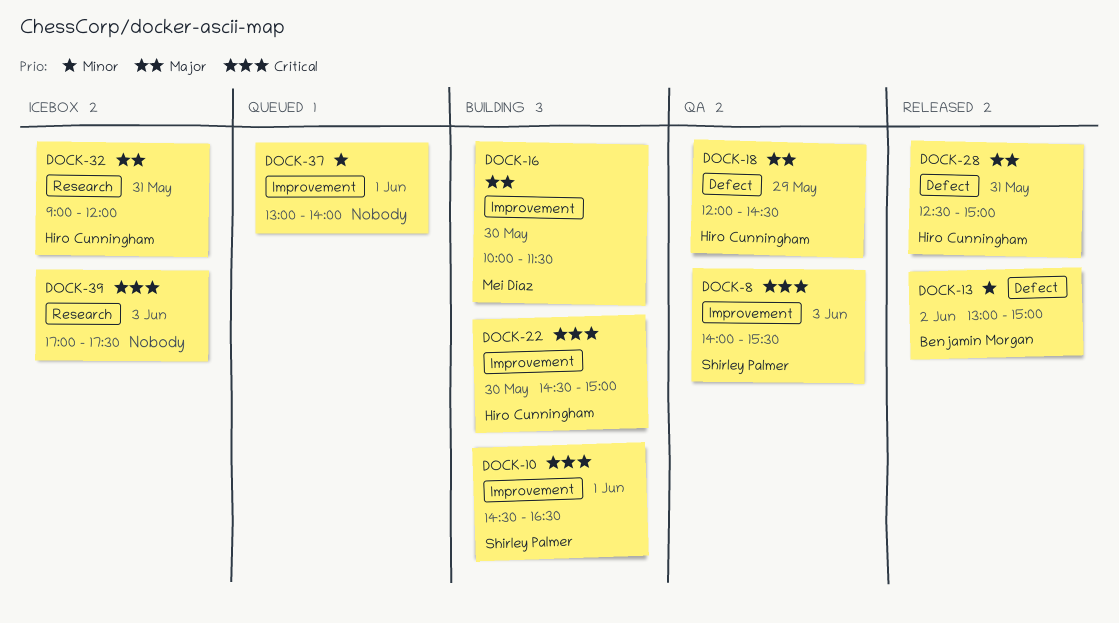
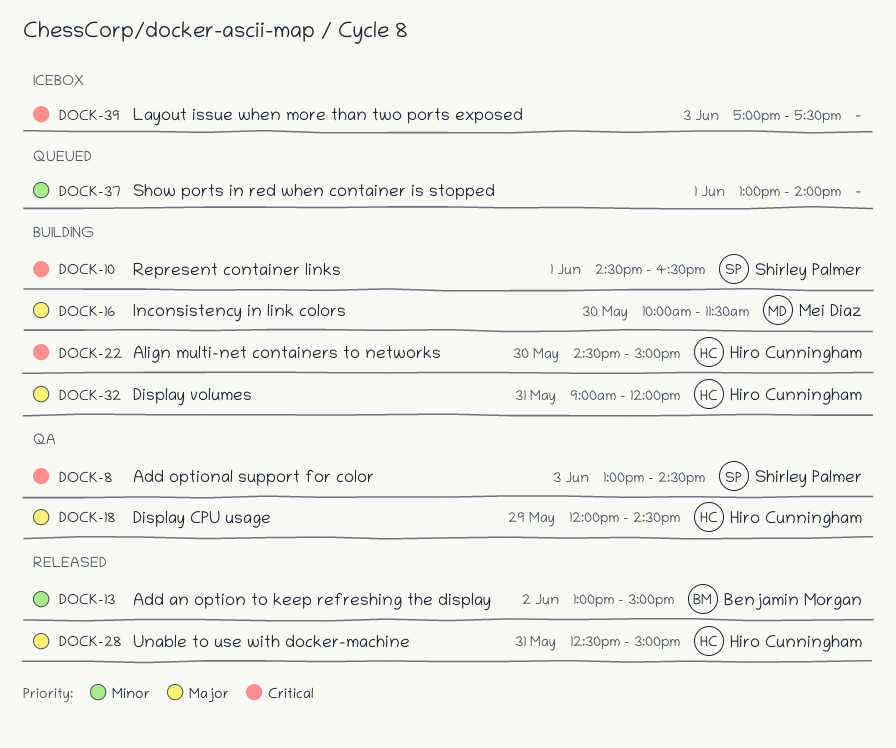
DOCK-8, begins: 14:00 -> 13:00
DOCK-8, ends: 15:30 -> 14:30
DOCK-32, status: Icebox -> Building

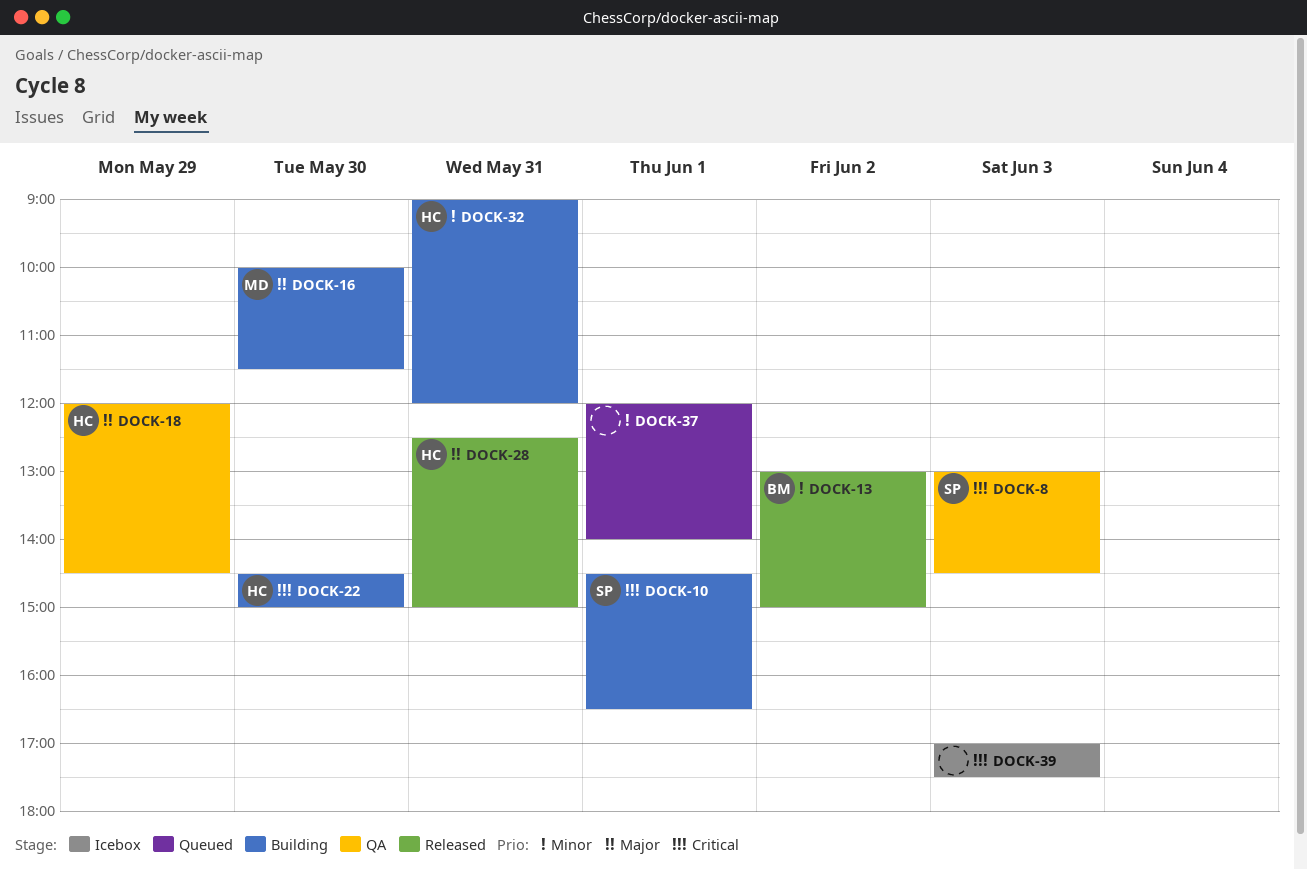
DOCK-32, priority: Major -> Minor
DOCK-37, begins: 13:00 -> 12:00

